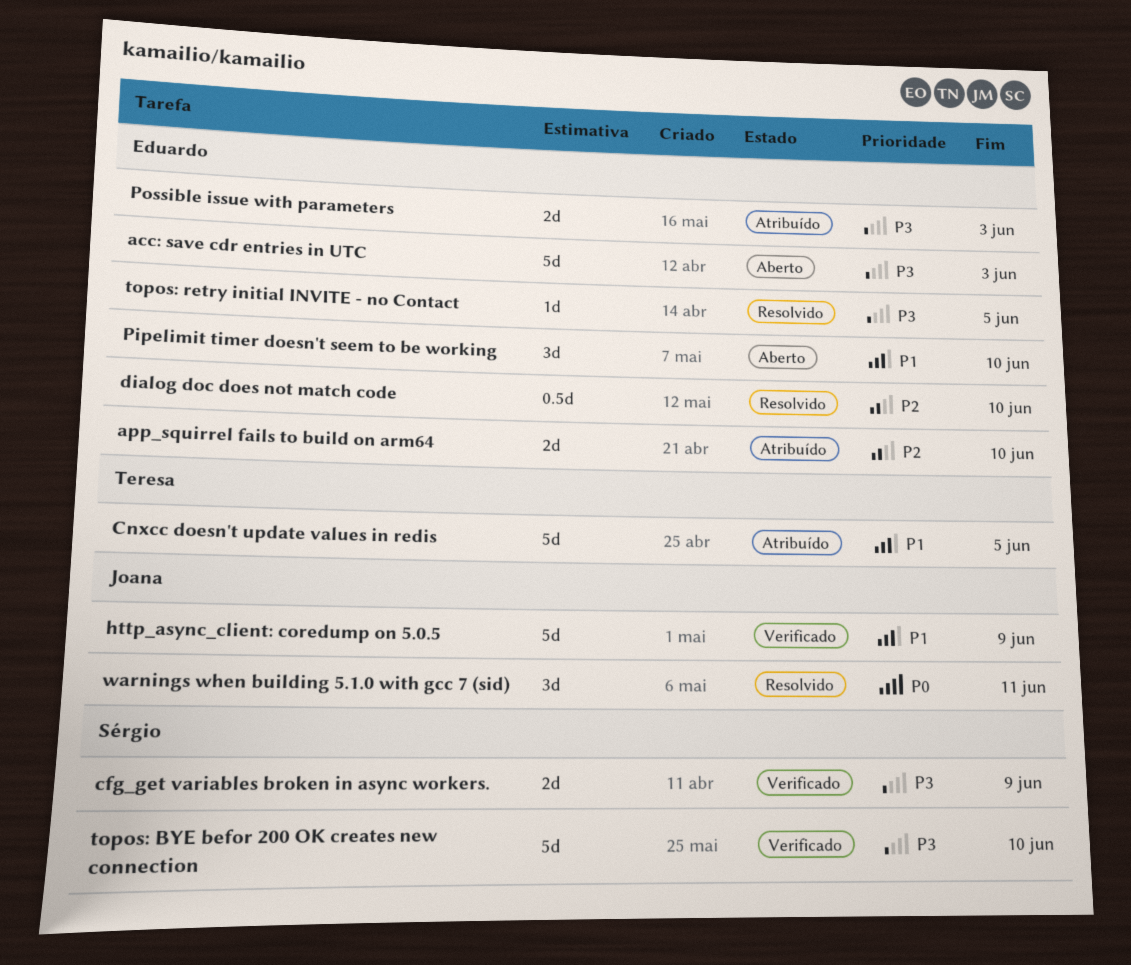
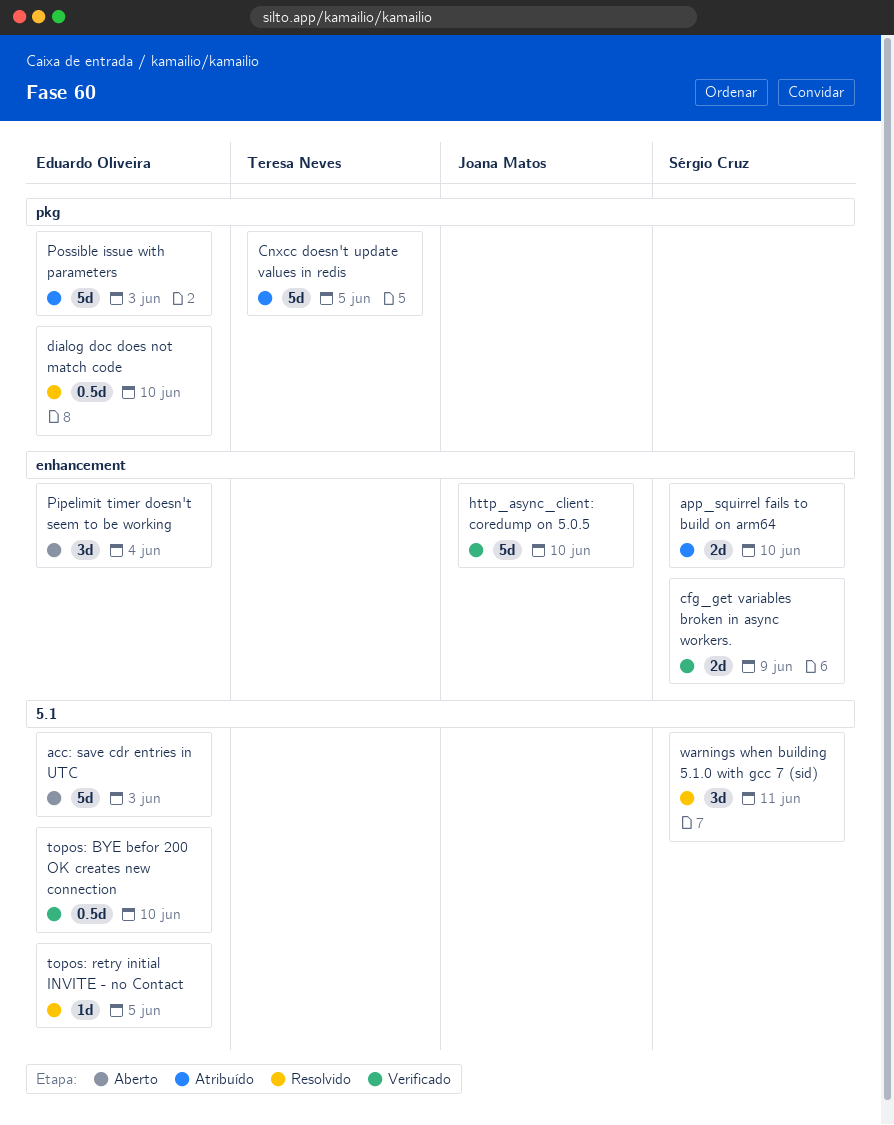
app_squirrel fails to build on arm64, owner: Eduardo Oliveira -> Sérgio Cruz
http_async_client: coredump on 5.0.5, due: Jun 9 -> Jun 10
Pipelimit timer doesn't seem to be working, due: Jun 10 -> Jun 4
Possible issue with parameters, estimate: 2d -> 5d
topos: BYE befor 200 OK creates new connection, owner: Sérgio Cruz -> Eduardo Oliveira
topos: BYE befor 200 OK creates new connection, estimate: 5d -> 0.5d
warnings when building 5.1.0 with gcc 7 (sid), owner: Joana Matos -> Sérgio Cruz

